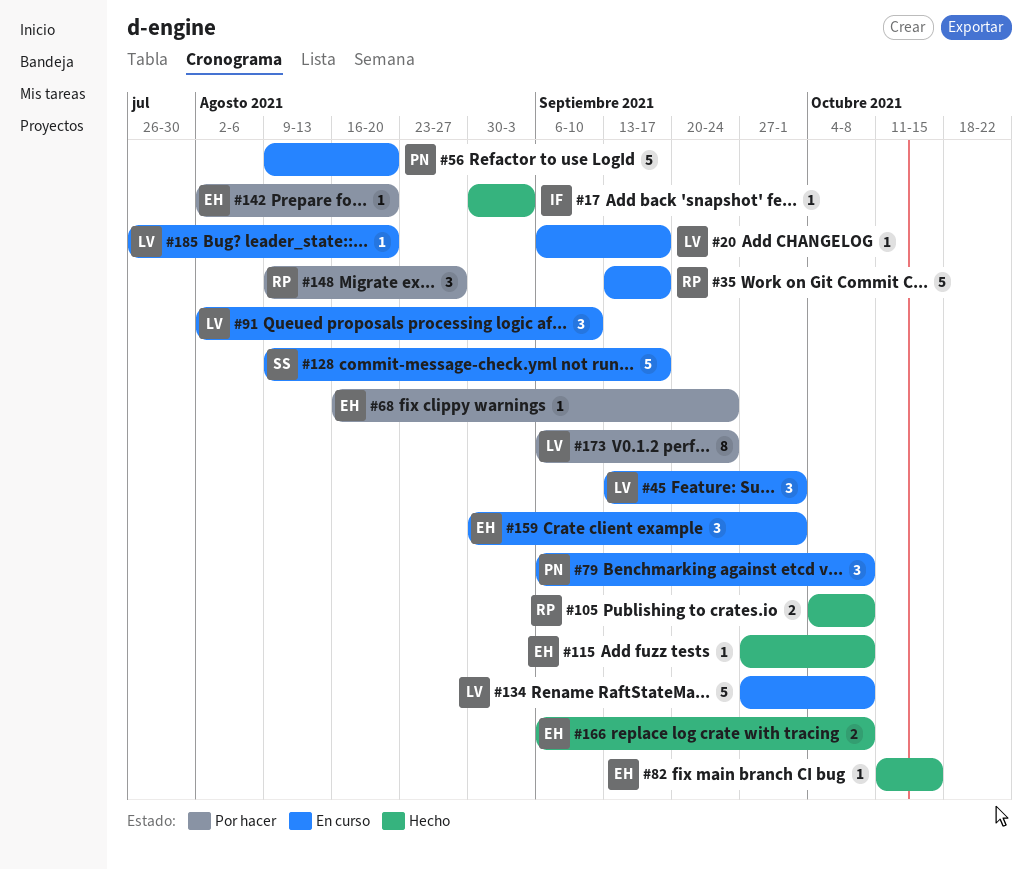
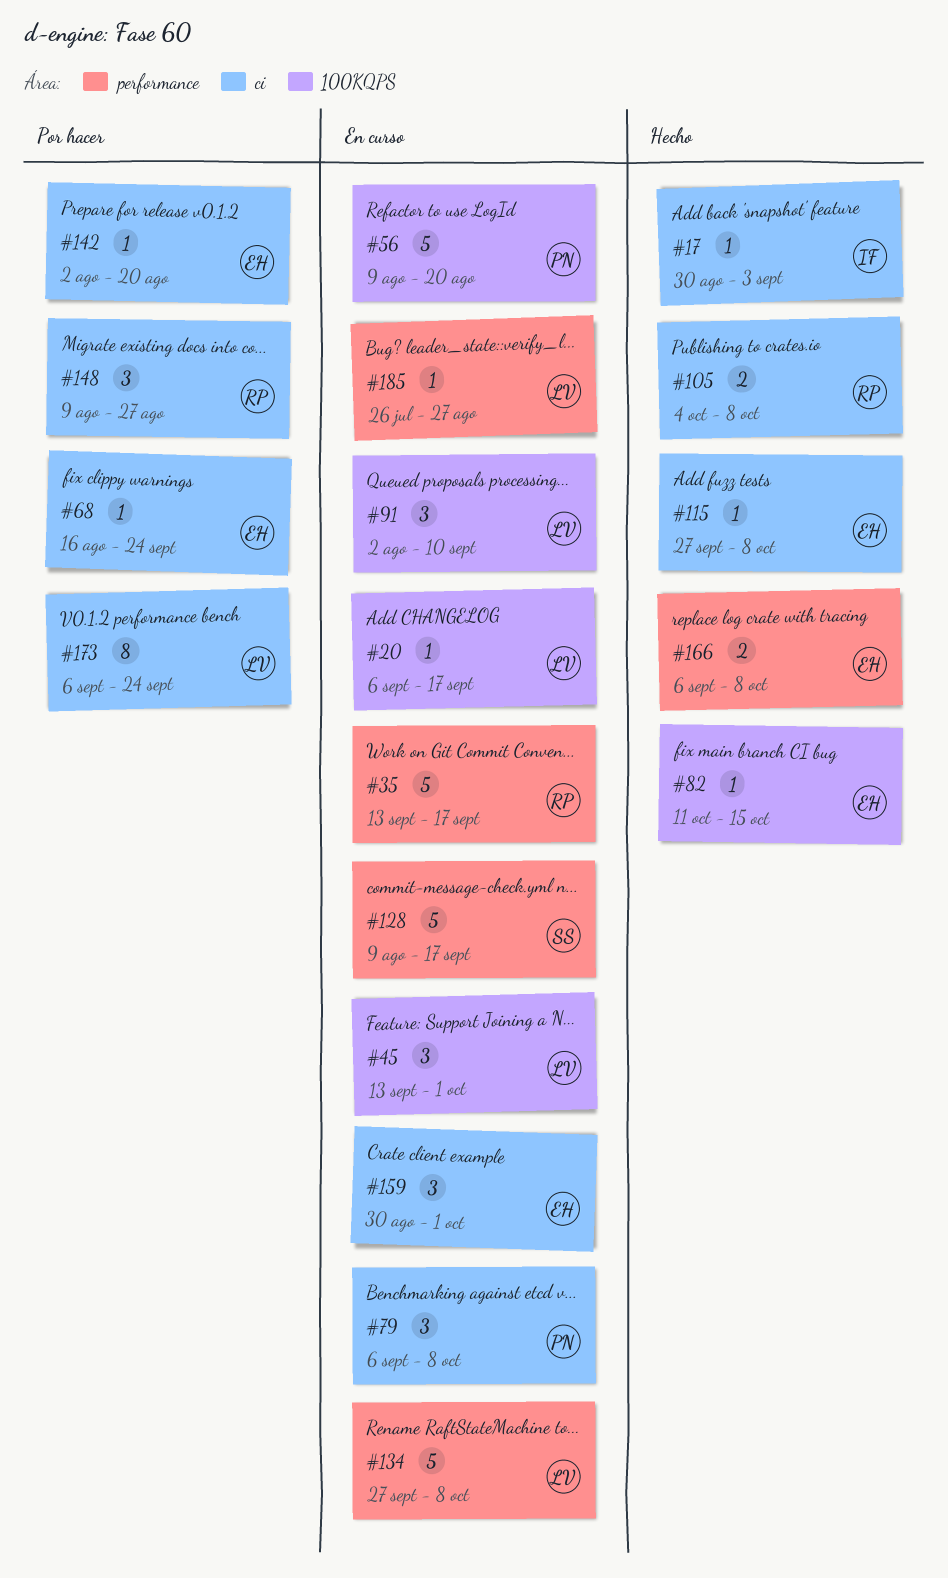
#185, due: Aug 20 -> Aug 27

